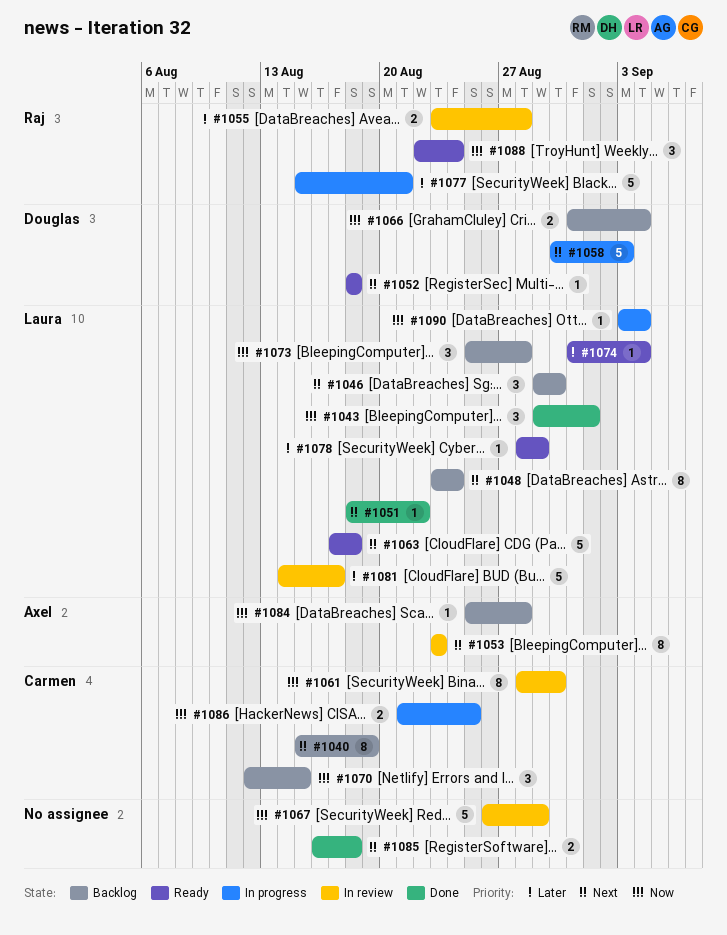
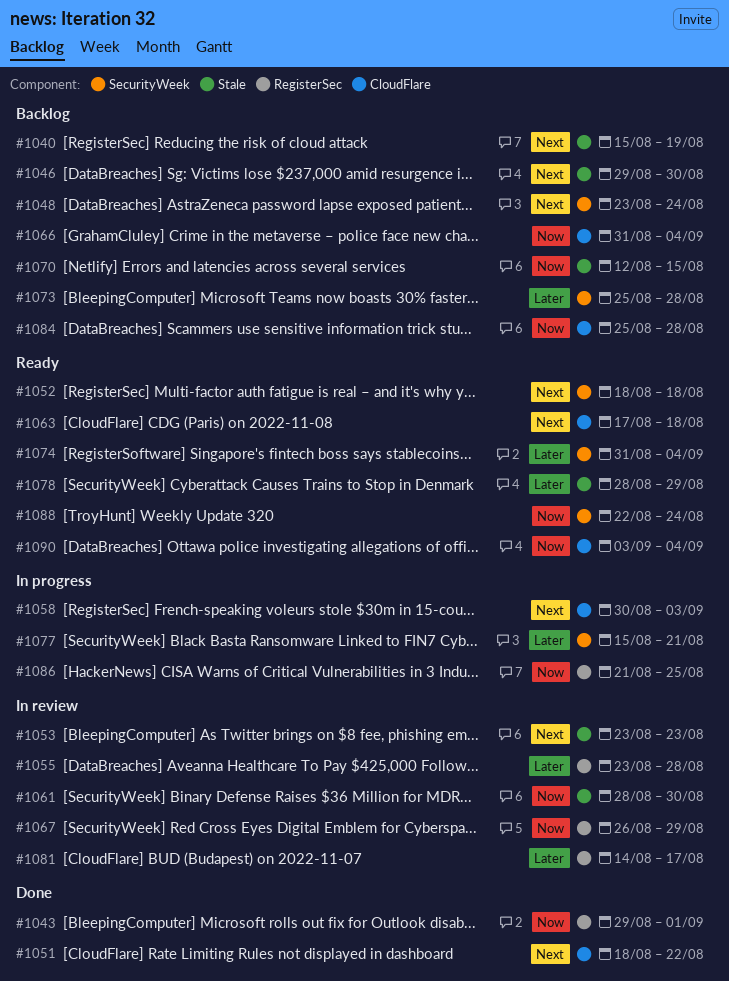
#1073, priority: Now -> Later
#1085: present -> none
#1090, status: In progress -> Ready

